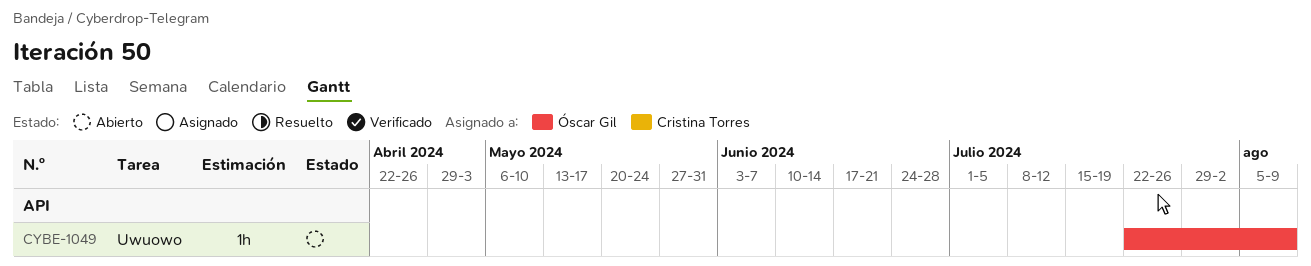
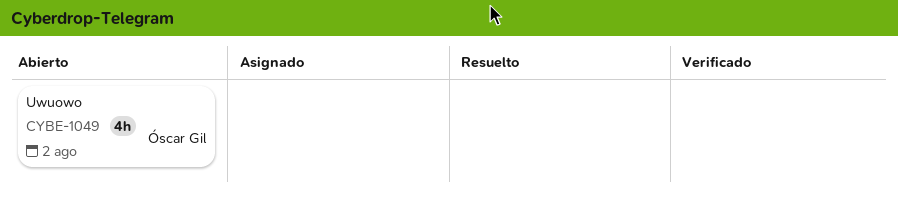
CYBE-1049, estimate: 1h -> 4h
CYBE-1049, due: Aug 9 -> Aug 2

